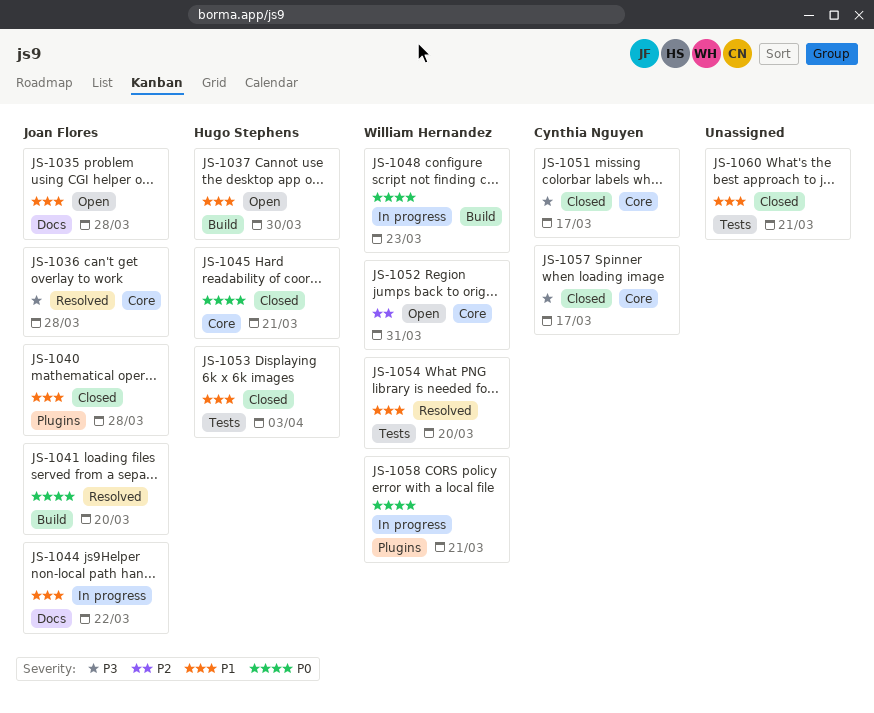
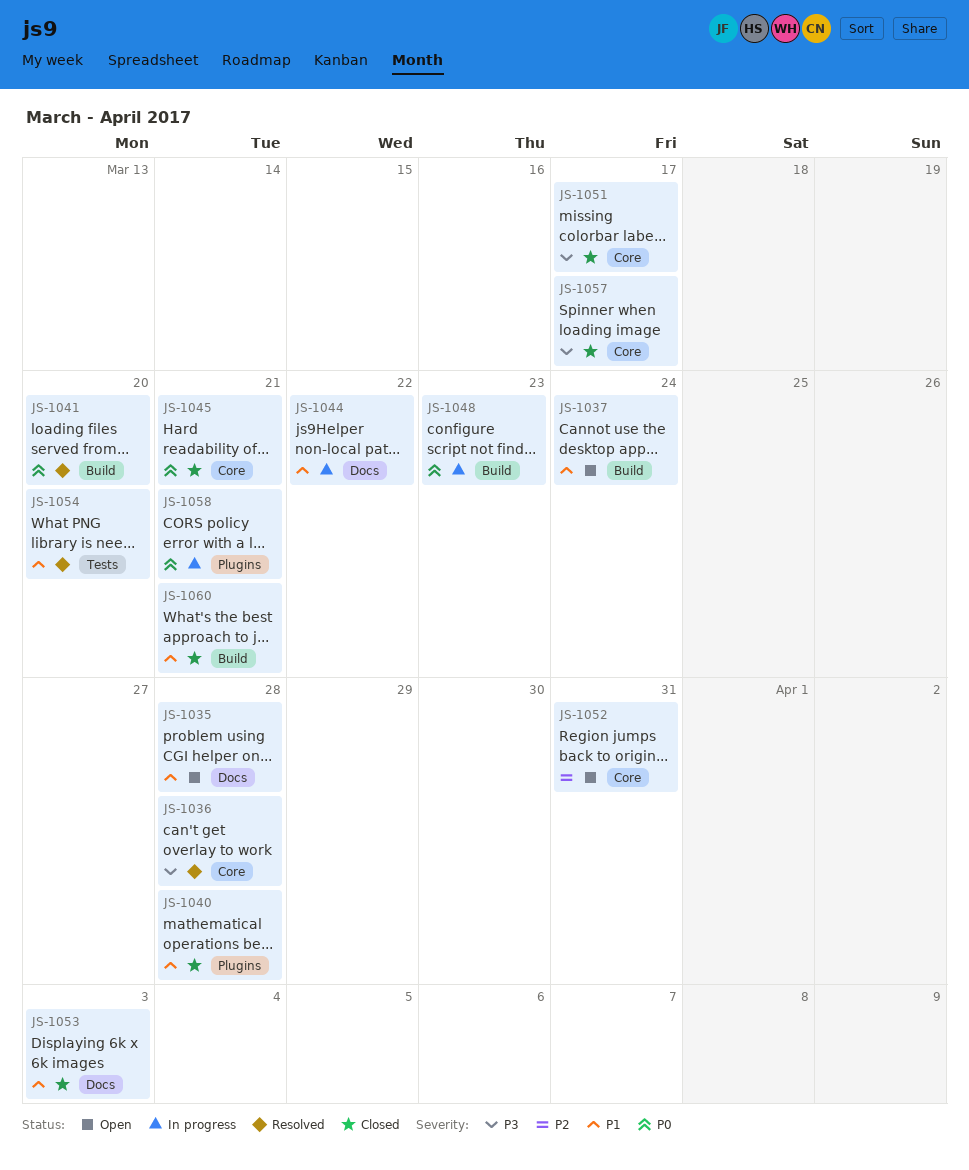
JS-1037, due: Mar 30 -> Mar 24
JS-1053, label: Tests -> Docs
JS-1060, label: Tests -> Build

